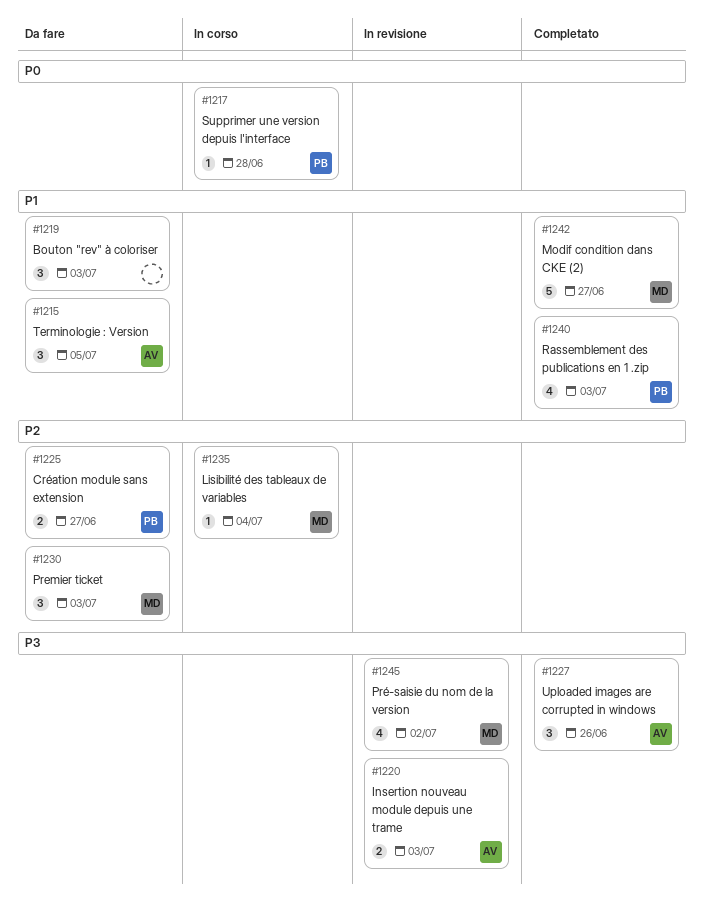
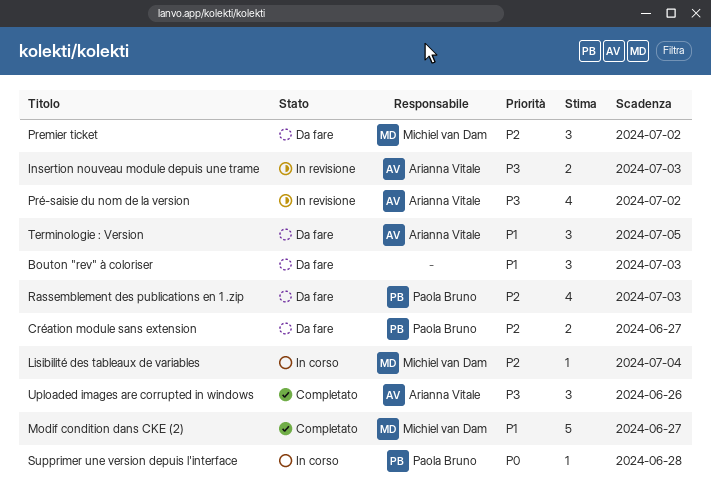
Premier ticket, due: Jul 3 -> Jul 2
Pré-saisie du nom de la version, owner: Michiel van Dam -> Arianna Vitale
Rassemblement des publications en 1 .zip, status: Completato -> Da fare
Rassemblement des publications en 1 .zip, priority: P1 -> P2

